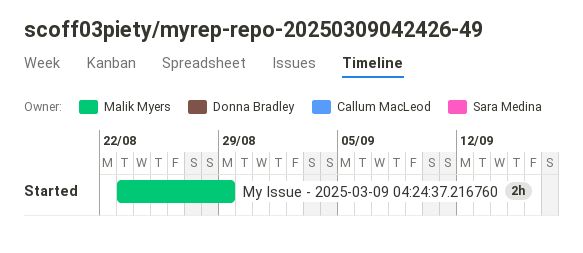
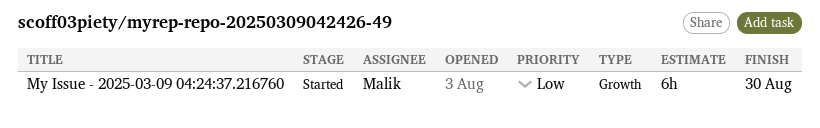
My Issue - 2025-03-09 04:24:37.216760, estimate: 2h -> 6h
My Issue - 2025-03-09 04:24:37.216760, due: Aug 29 -> Aug 30

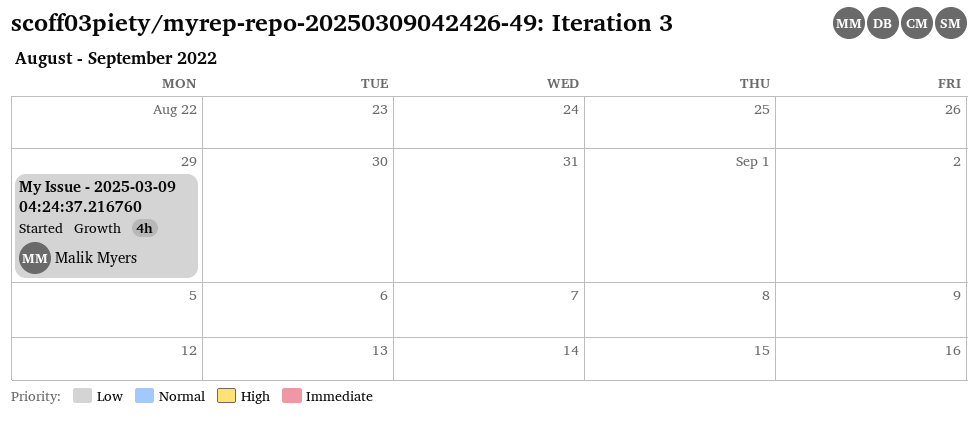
My Issue - 2025-03-09 04:24:37.216760, estimate: 6h -> 4h
My Issue - 2025-03-09 04:24:37.216760, due: Aug 30 -> Aug 29

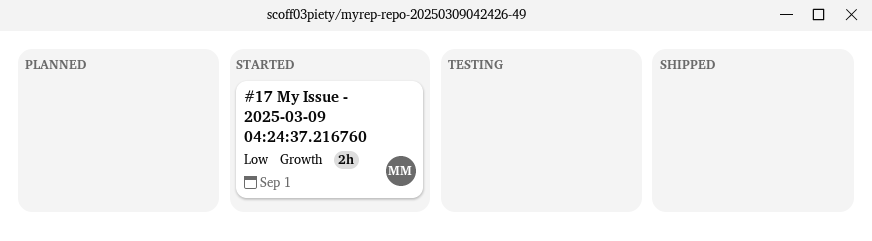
My Issue - 2025-03-09 04:24:37.216760, estimate: 4h -> 2h
My Issue - 2025-03-09 04:24:37.216760, due: Aug 29 -> Sep 1

